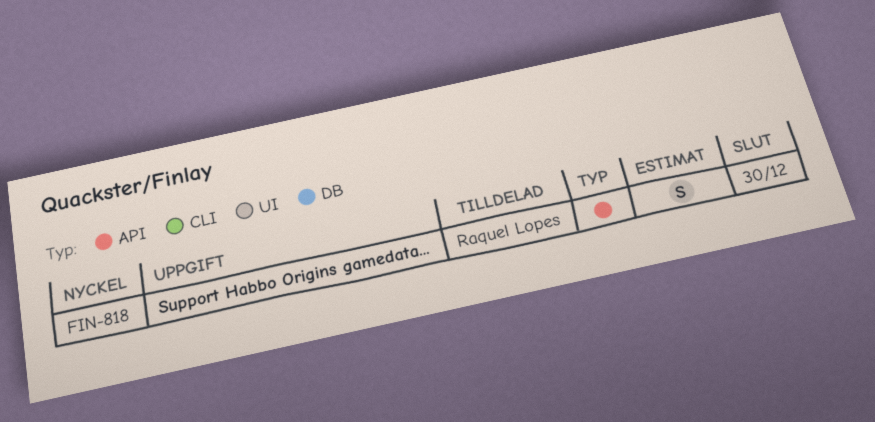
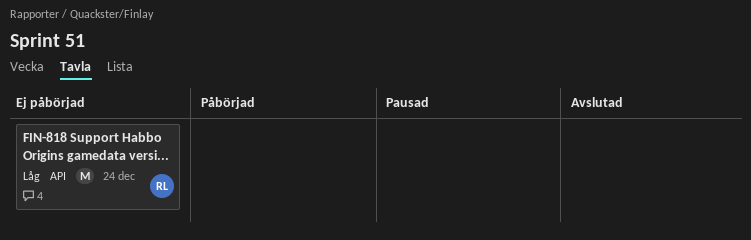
FIN-818, estimate: S -> M
FIN-818, due: Dec 30 -> Dec 24

